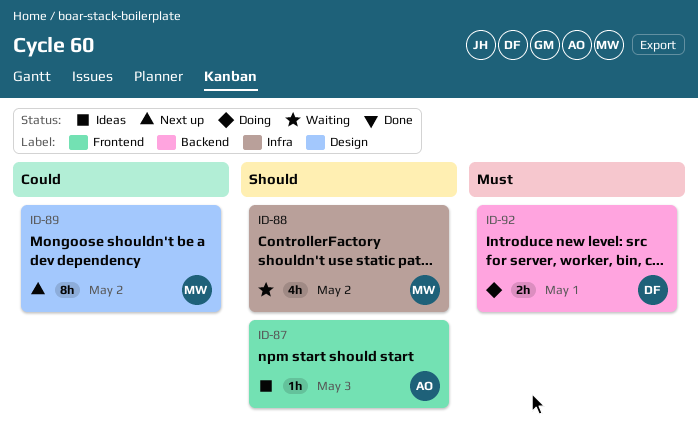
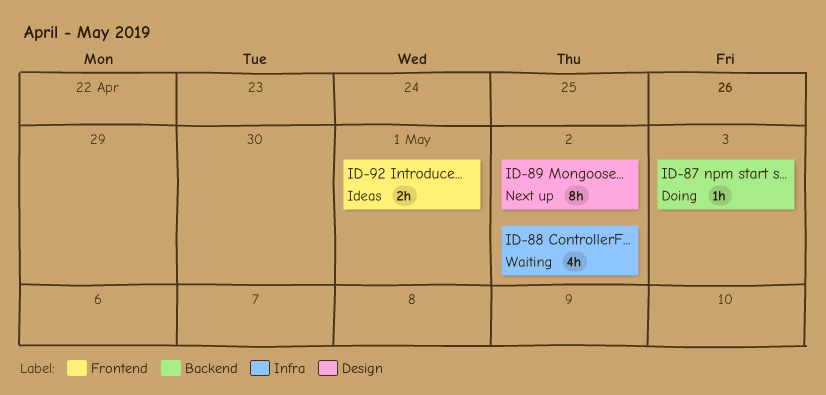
ID-87, status: Ideas -> Doing
ID-87, label: Frontend -> Backend
ID-92, status: Doing -> Ideas
ID-92, label: Backend -> Frontend

